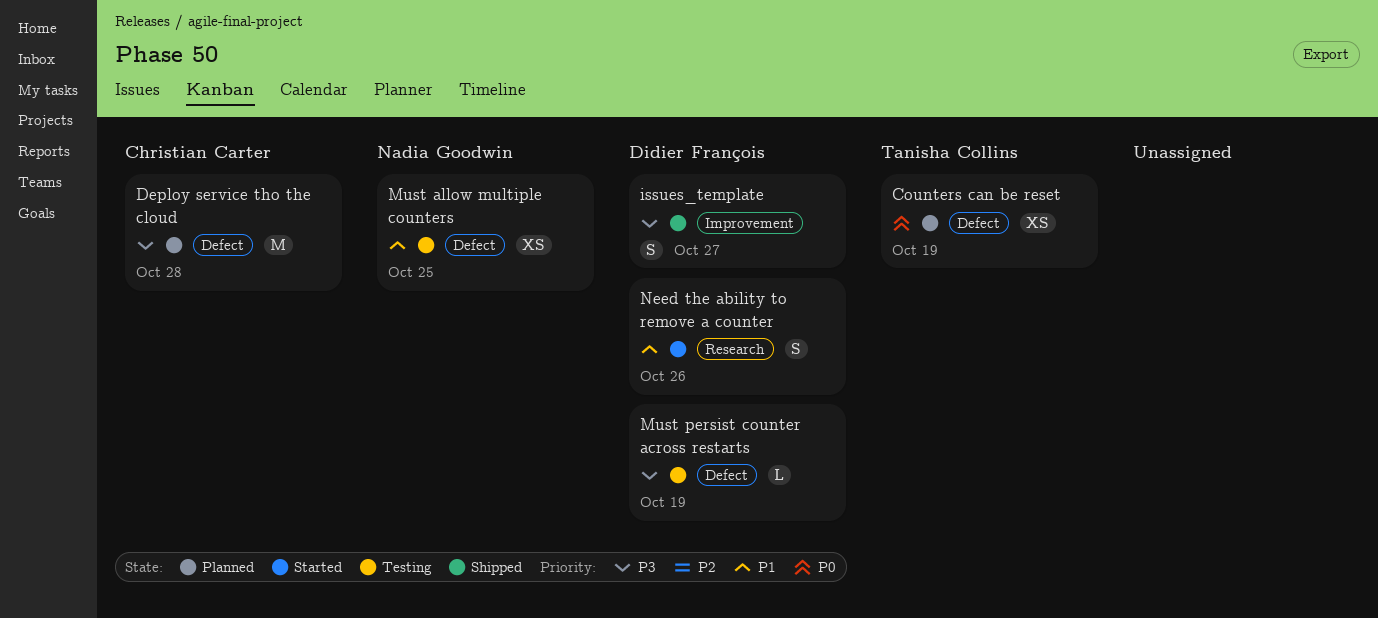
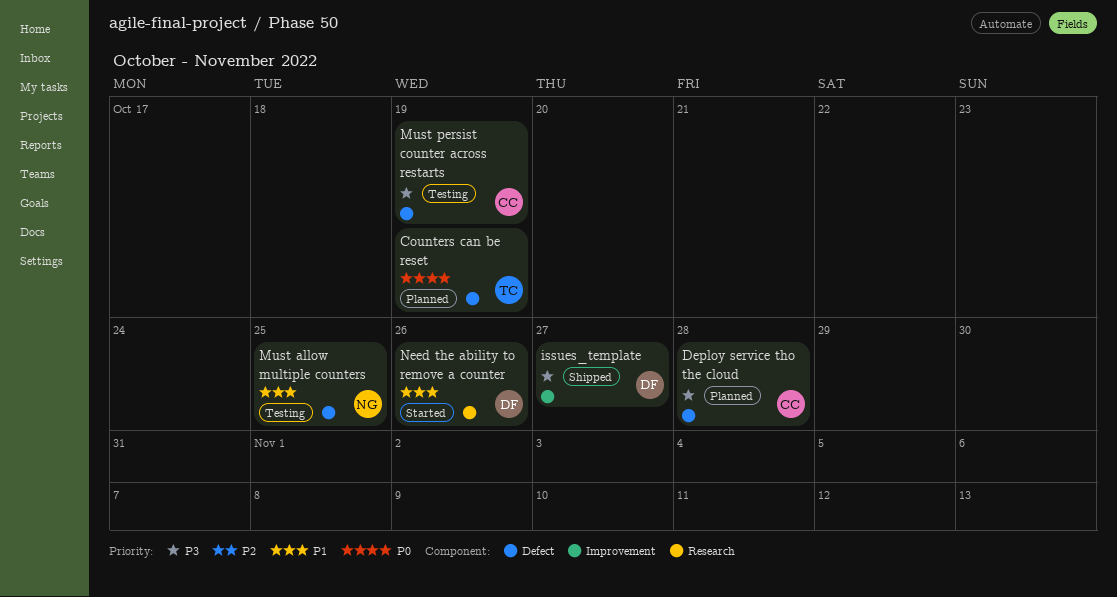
Must persist counter across restarts, owner: Didier François -> Christian Carter

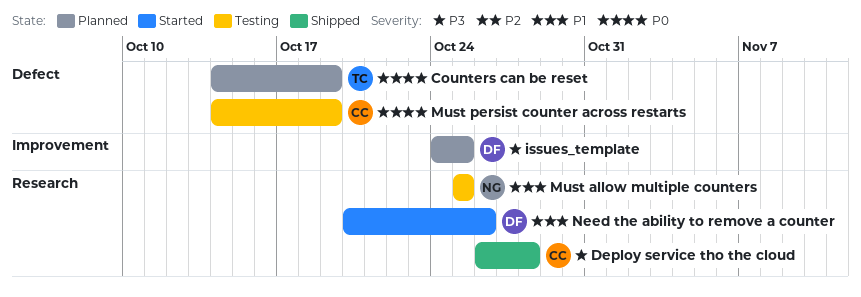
Deploy service tho the cloud, status: Planned -> Shipped
Deploy service tho the cloud, label: Defect -> Research
issues_template, status: Shipped -> Planned
issues_template, due: Oct 27 -> Oct 25
Must allow multiple counters, label: Defect -> Research
Must persist counter across restarts, priority: P3 -> P0

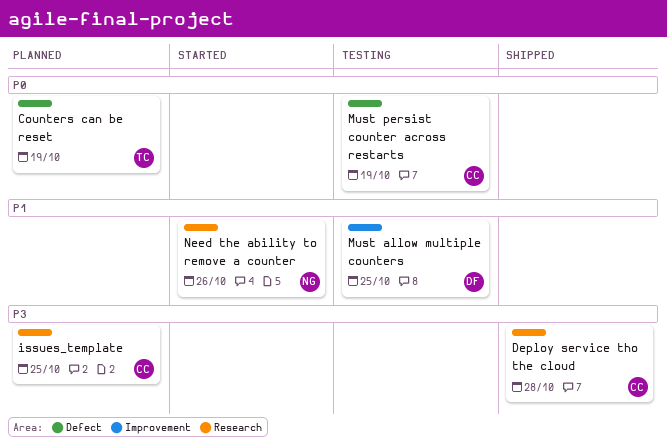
issues_template, owner: DF -> CC
issues_template, label: Improvement -> Research
Must allow multiple counters, owner: NG -> DF
Must allow multiple counters, label: Research -> Improvement
Need the ability to remove a counter, owner: DF -> NG

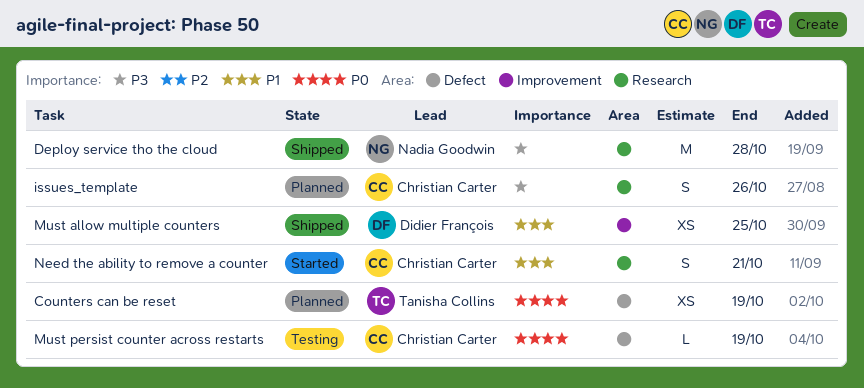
Deploy service tho the cloud, owner: Christian Carter -> Nadia Goodwin
issues_template, due: Oct 25 -> Oct 26
Must allow multiple counters, status: Testing -> Shipped
Need the ability to remove a counter, owner: Nadia Goodwin -> Christian Carter
Need the ability to remove a counter, due: Oct 26 -> Oct 21

